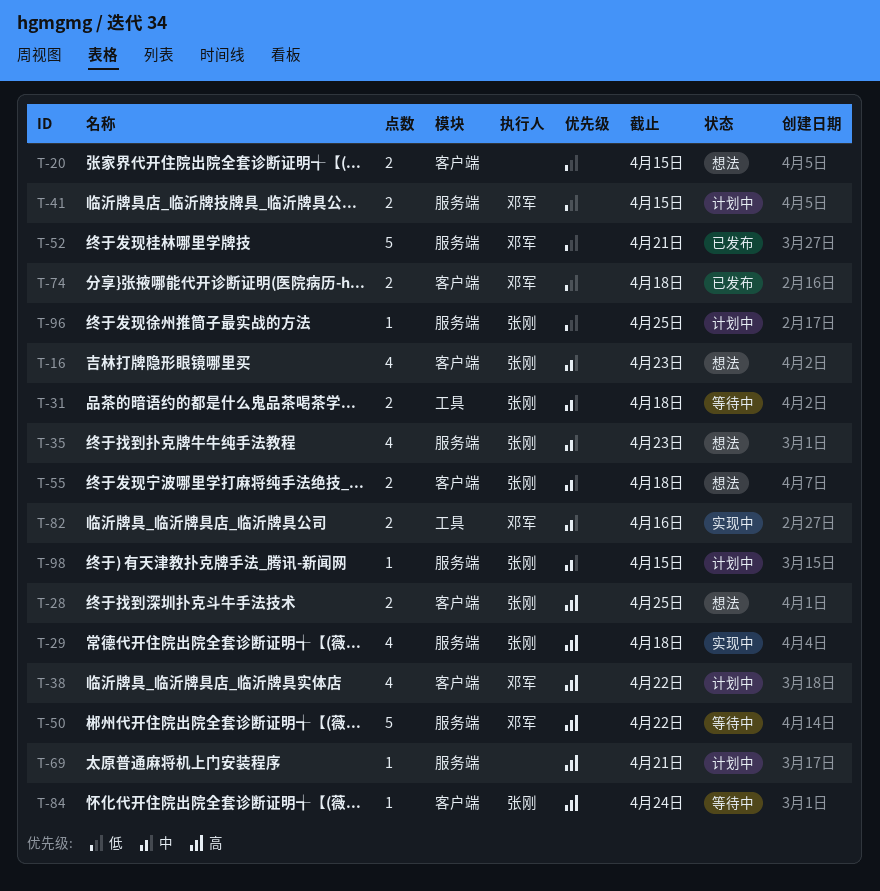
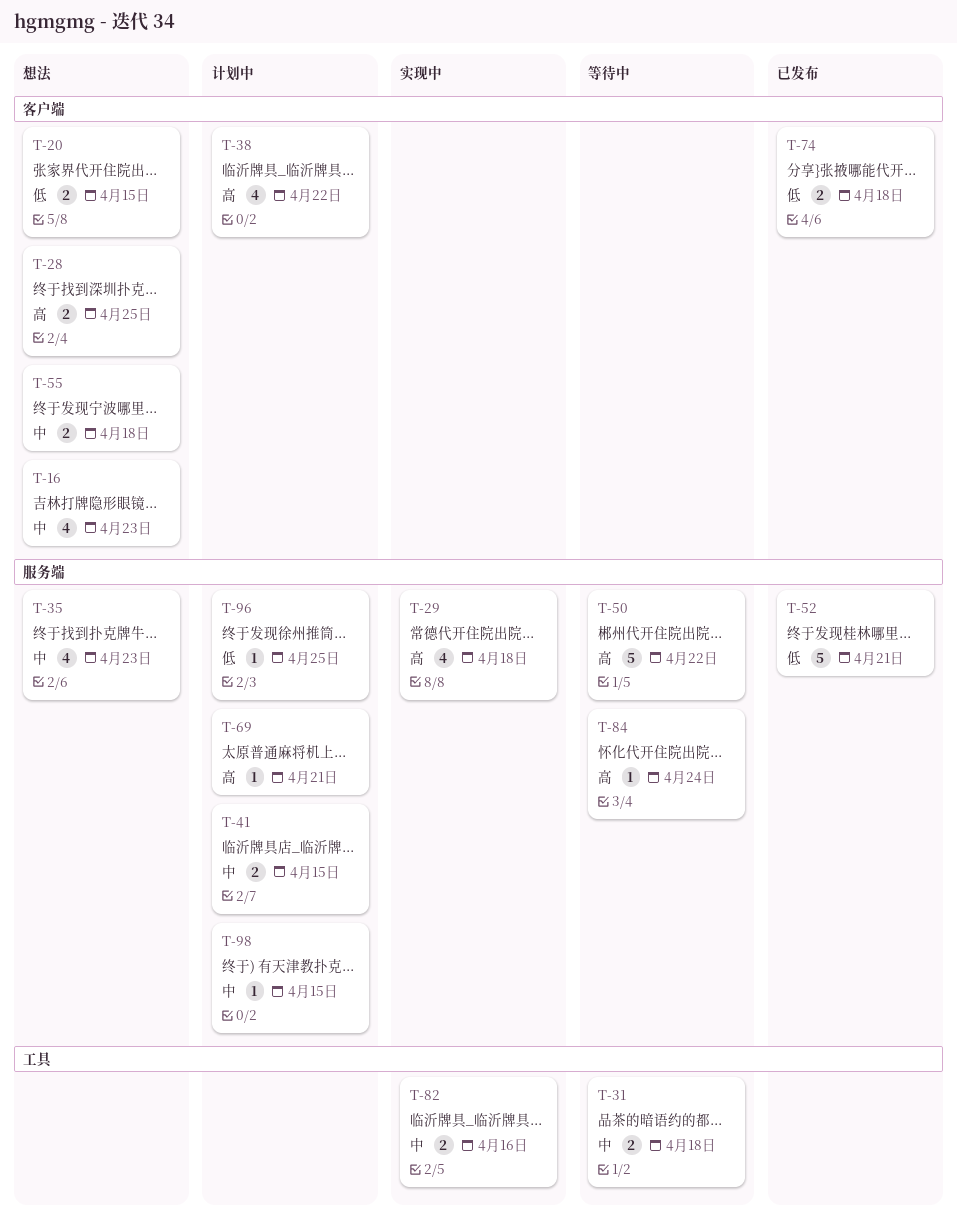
T-41, priority: 低 -> 中
T-84, label: 客户端 -> 服务端

